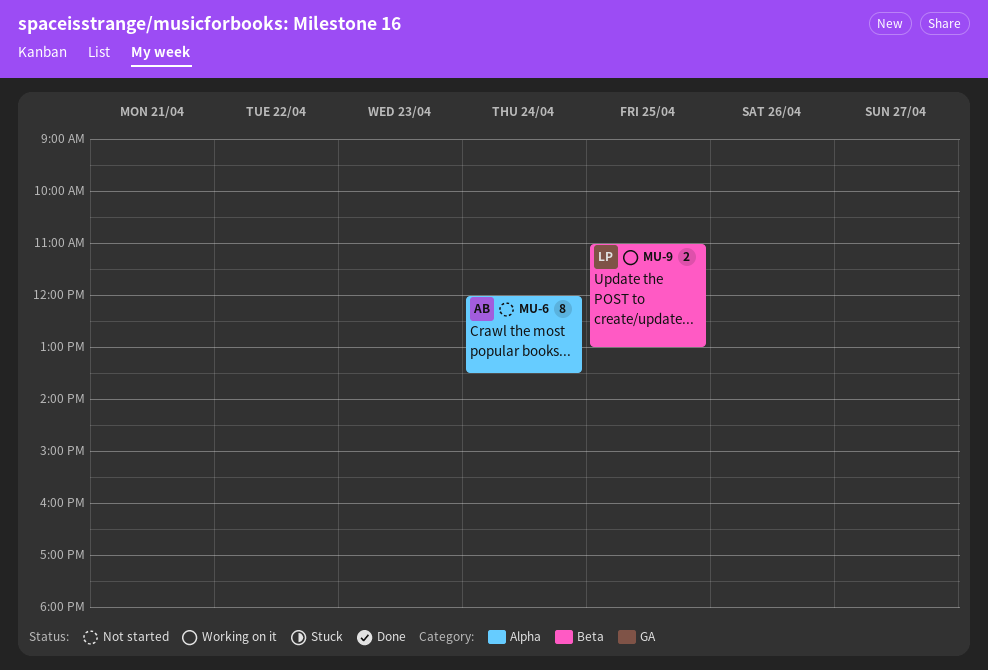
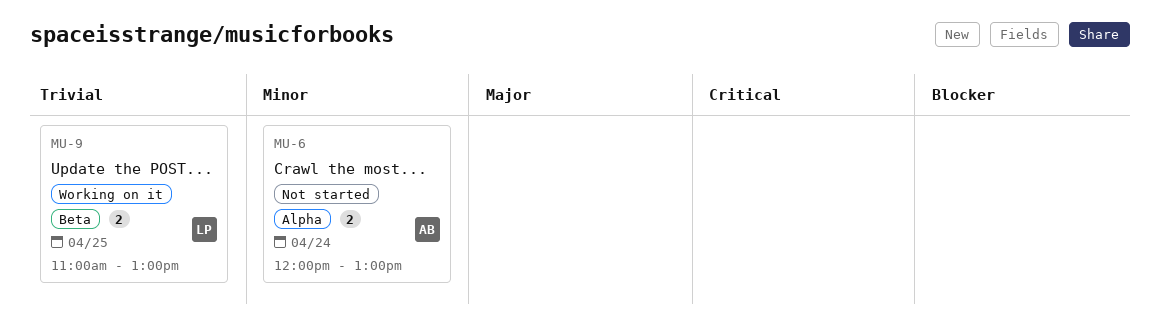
MU-6, estimate: 8 -> 2
MU-6, ends: 13:30 -> 13:00

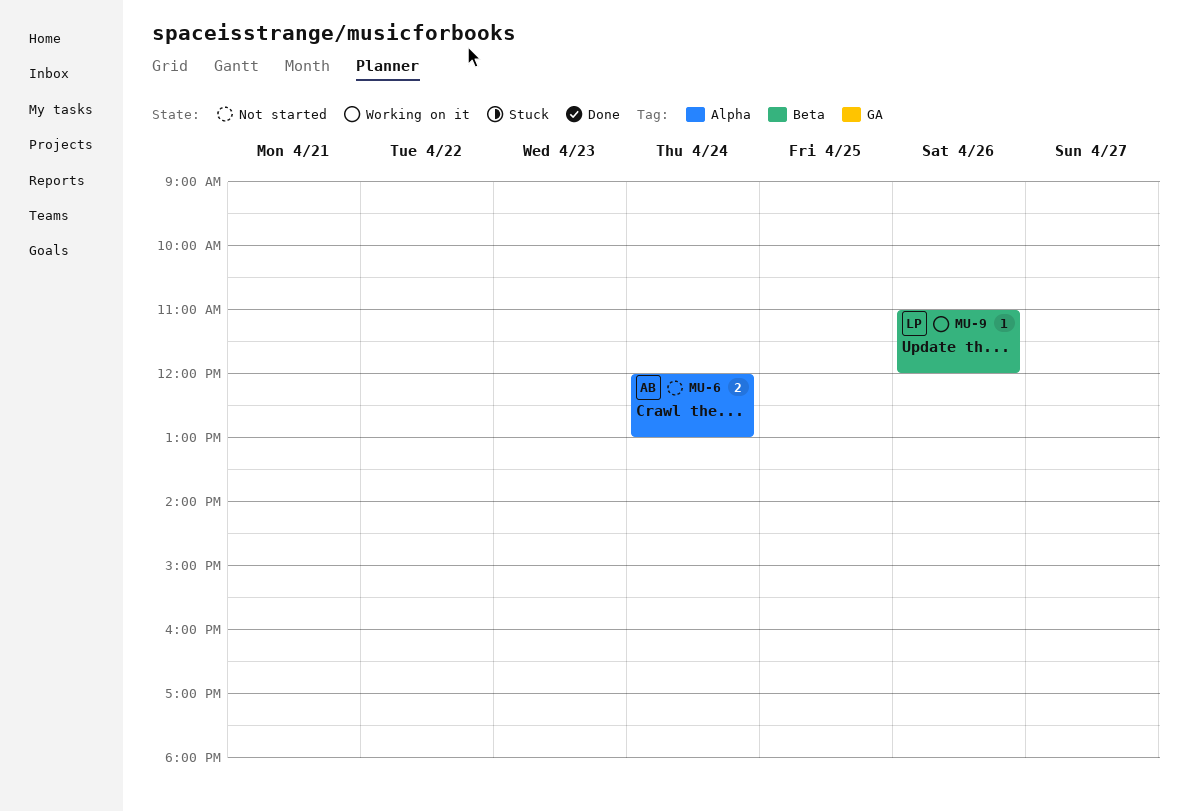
MU-9, estimate: 2 -> 1
MU-9, day: Apr 25 -> Apr 26
MU-9, ends: 13:00 -> 12:00

